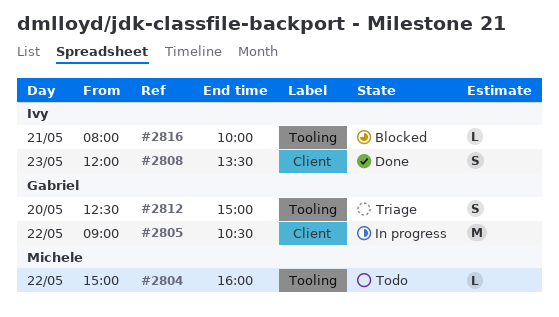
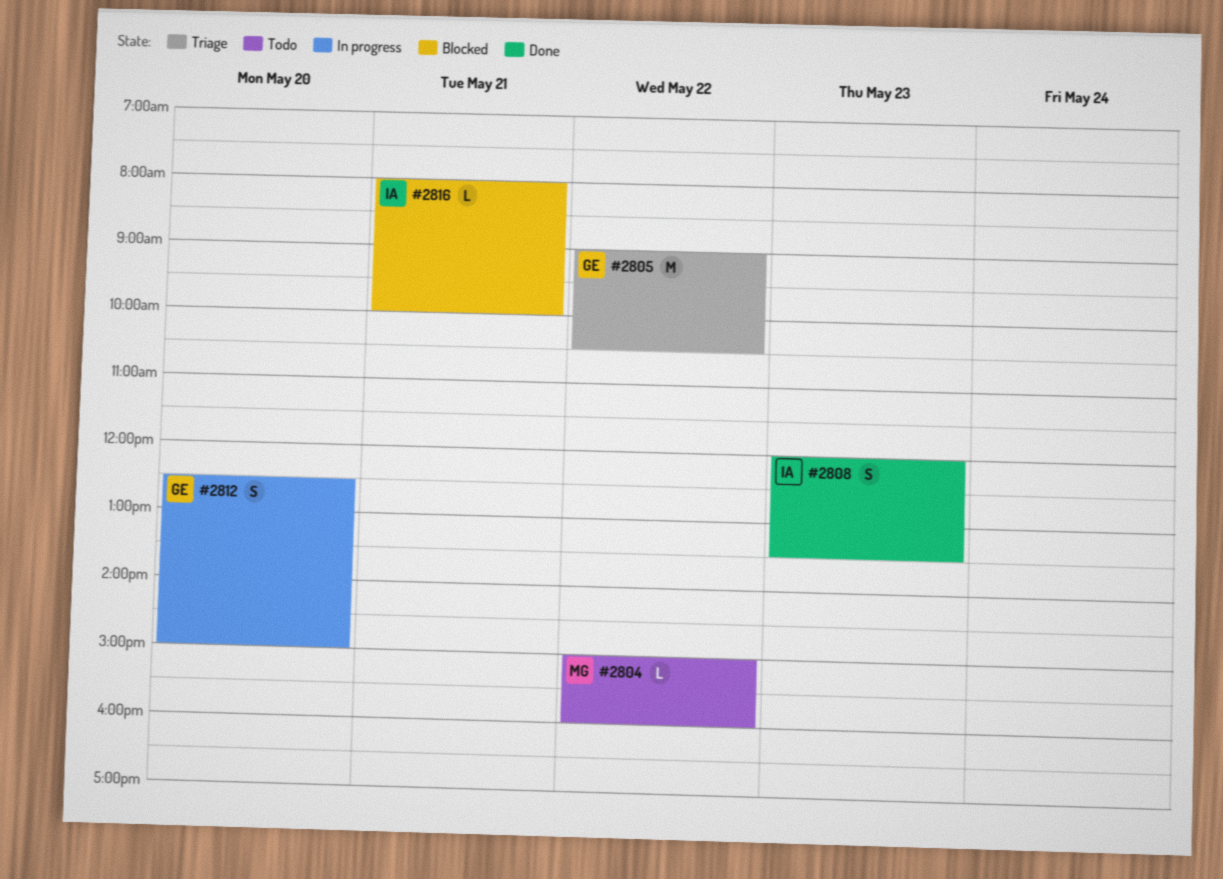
#2805, status: In progress -> Triage
#2812, status: Triage -> In progress

